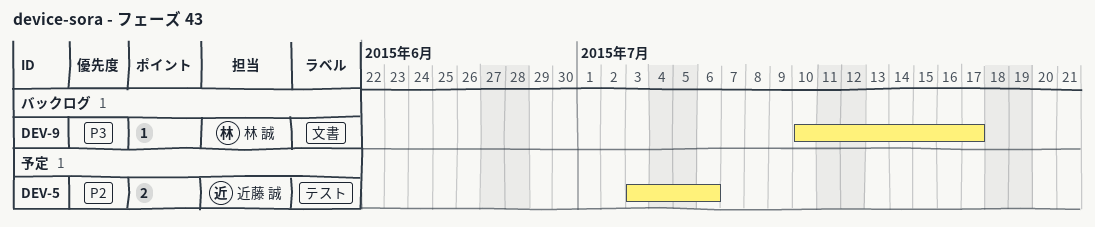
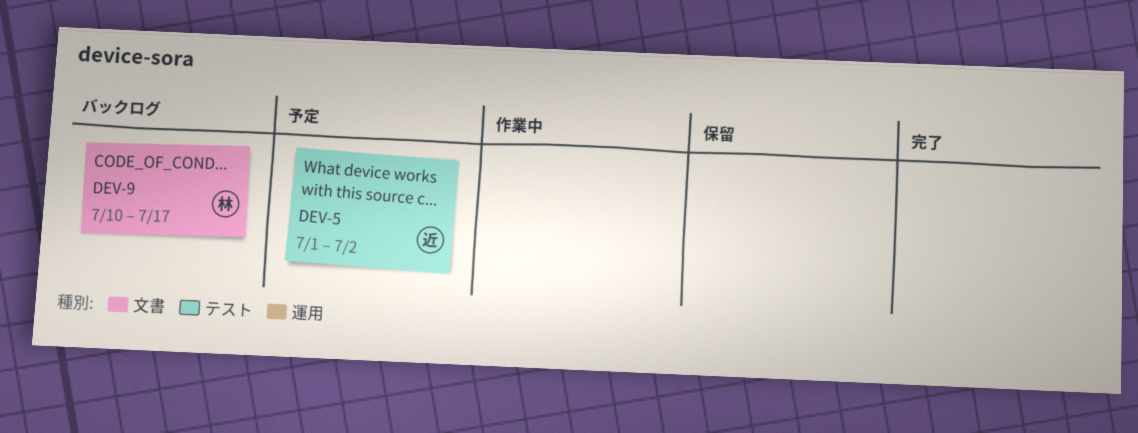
DEV-5, start: Jul 3 -> Jul 1
DEV-5, due: Jul 6 -> Jul 2

